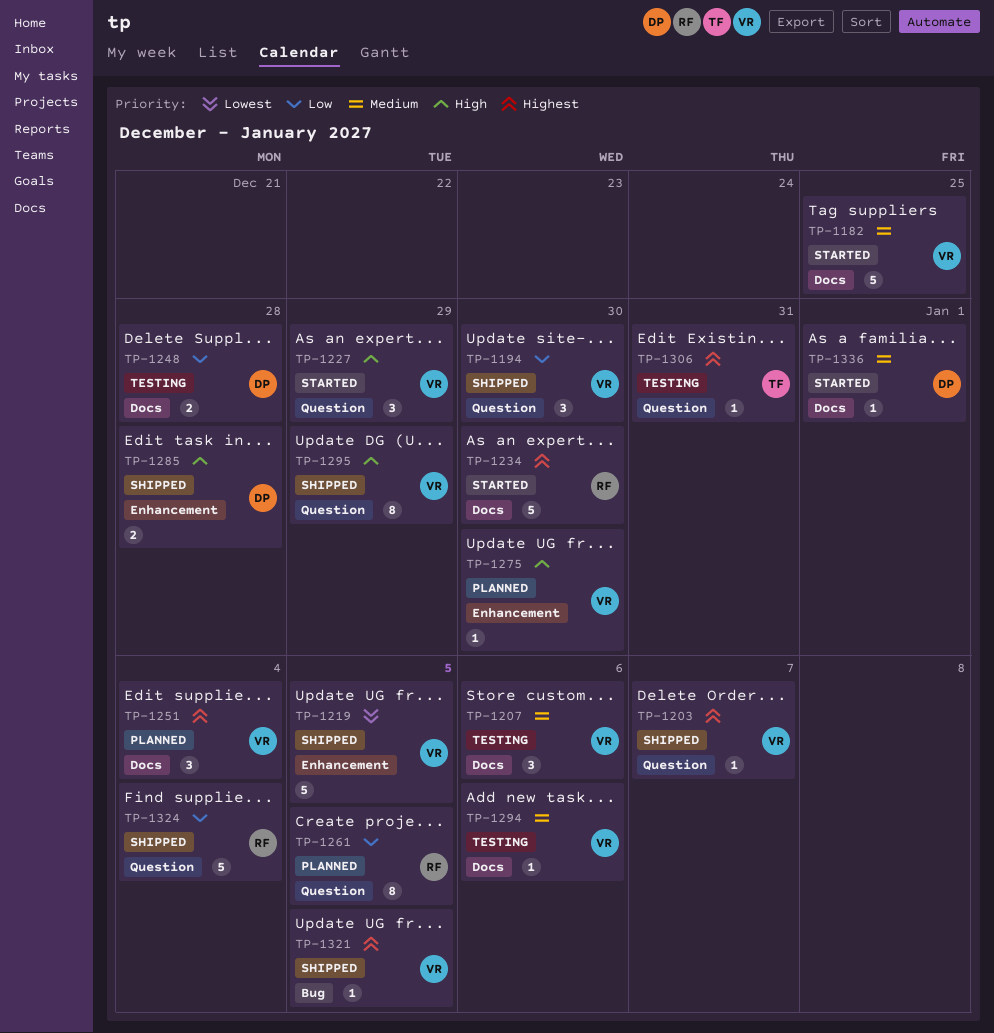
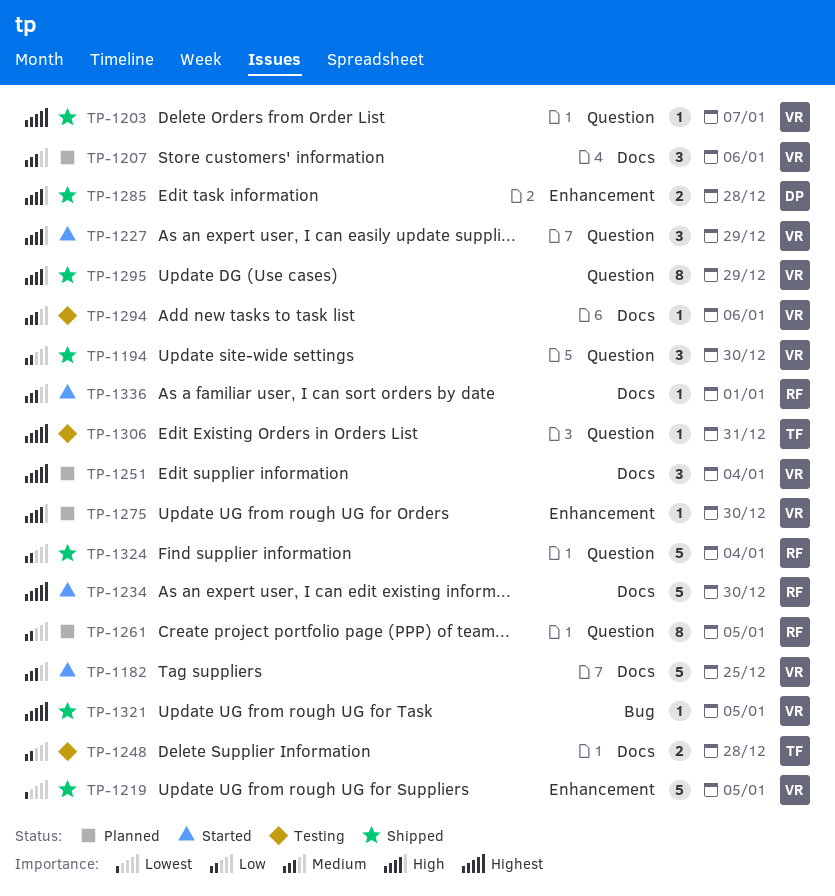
TP-1207, status: Testing -> Planned
TP-1248, owner: DP -> TF
TP-1336, owner: DP -> RF

